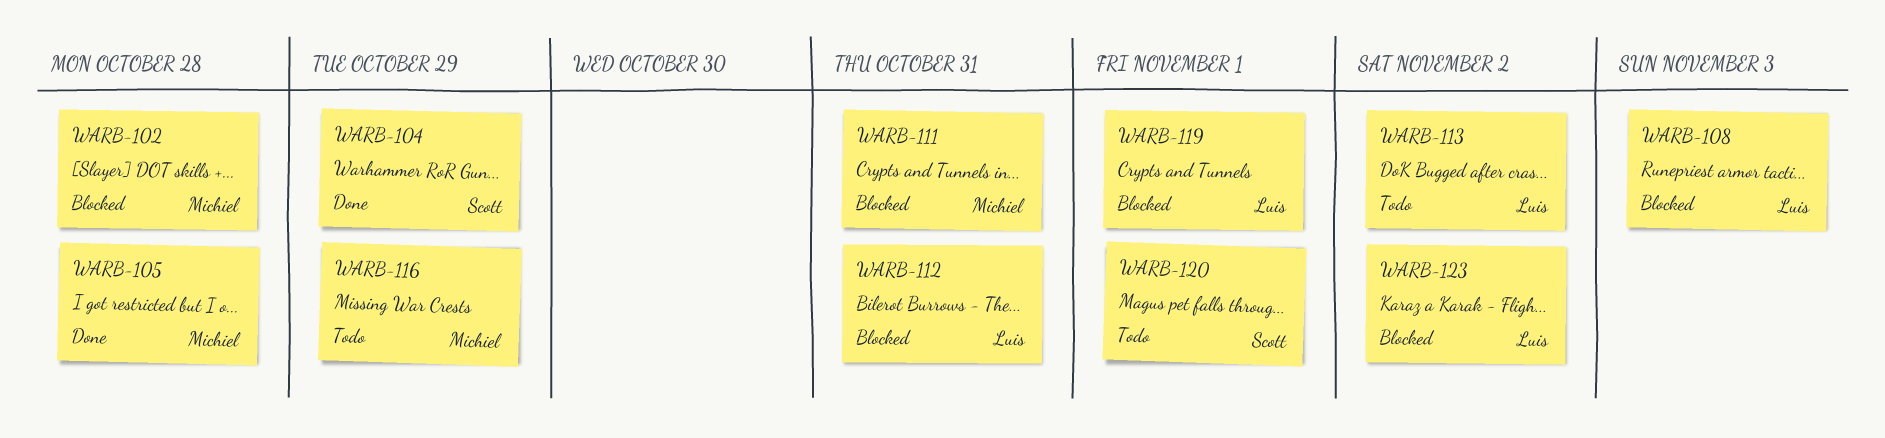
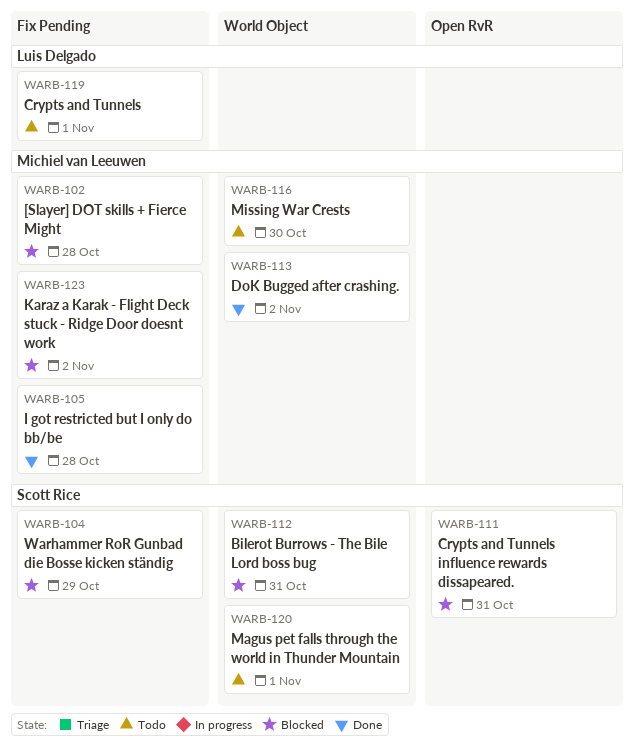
WARB-104, status: Done -> Blocked
WARB-108: present -> none
WARB-111, owner: Michiel van Leeuwen -> Scott Rice
WARB-112, owner: Luis Delgado -> Scott Rice
WARB-113, status: Todo -> Done
WARB-113, owner: Luis Delgado -> Michiel van Leeuwen
WARB-116, due: Oct 29 -> Oct 30
WARB-119, status: Blocked -> Todo
WARB-123, owner: Luis Delgado -> Michiel van Leeuwen

